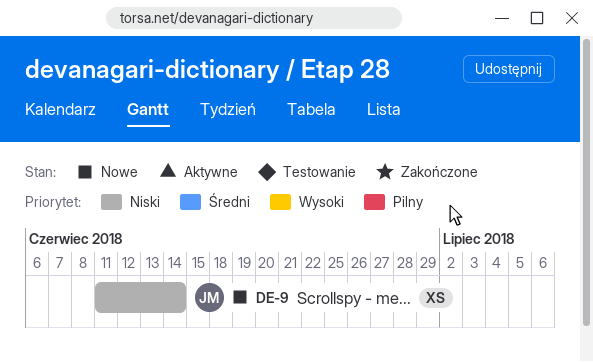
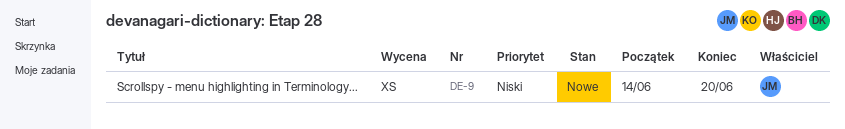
DE-9, start: Jun 11 -> Jun 14
DE-9, due: Jun 14 -> Jun 20

